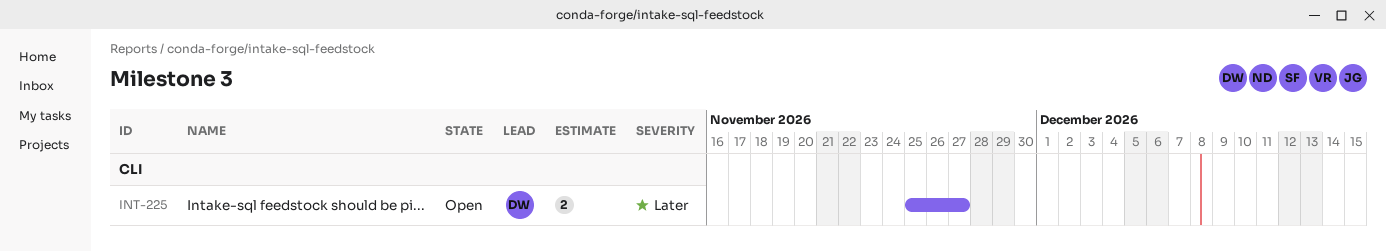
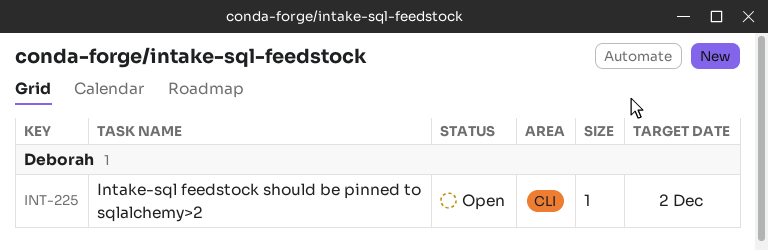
INT-225, estimate: 2 -> 1
INT-225, due: Nov 27 -> Dec 2

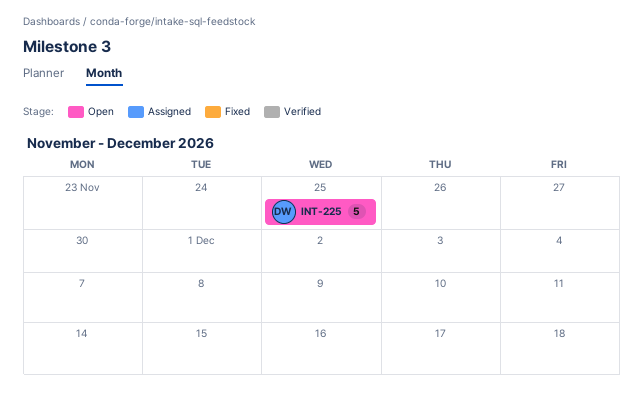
INT-225, estimate: 1 -> 5
INT-225, due: Dec 2 -> Nov 25

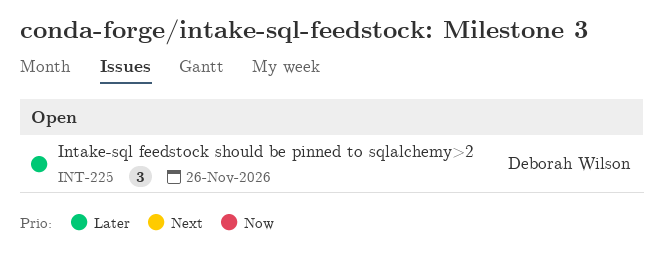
INT-225, estimate: 5 -> 3
INT-225, due: Nov 25 -> Nov 26

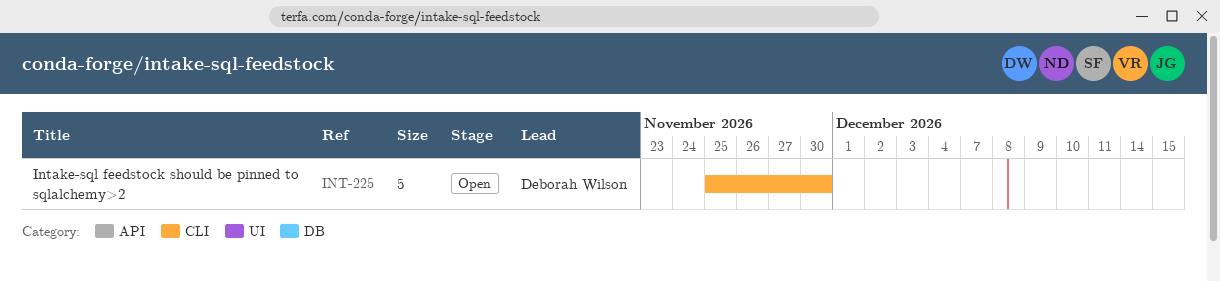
INT-225, estimate: 3 -> 5
INT-225, due: Nov 26 -> Nov 30

